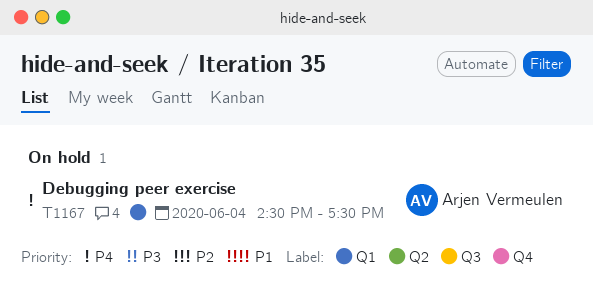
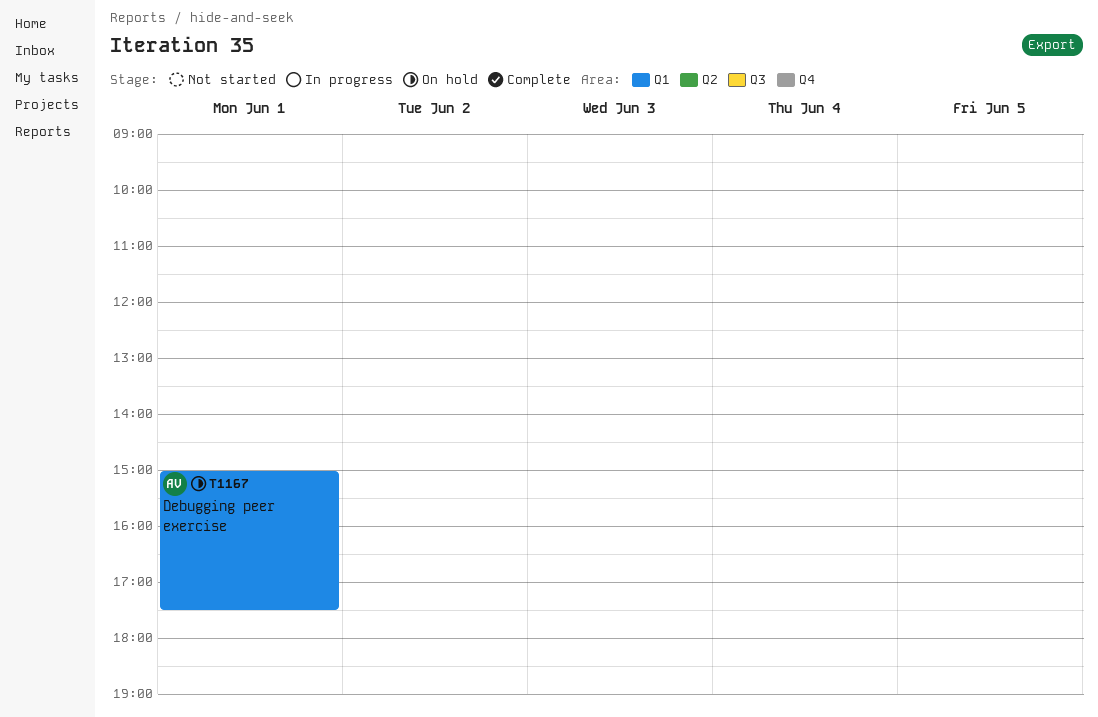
T1167, day: Jun 4 -> Jun 1
T1167, begins: 14:30 -> 15:00

